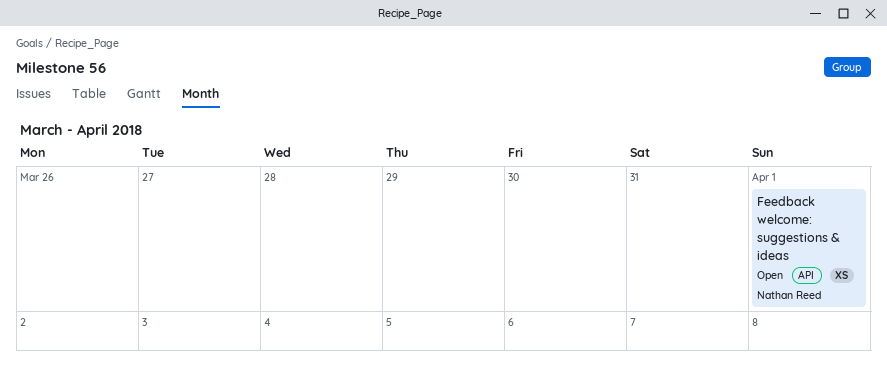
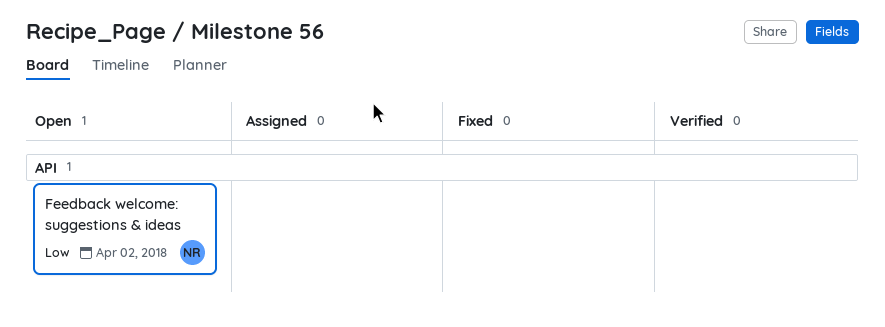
Feedback welcome: suggestions & ideas, due: Apr 1 -> Apr 2

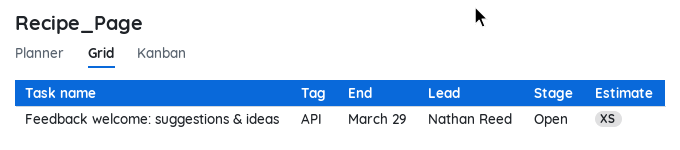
Feedback welcome: suggestions & ideas, due: Apr 2 -> Mar 29

